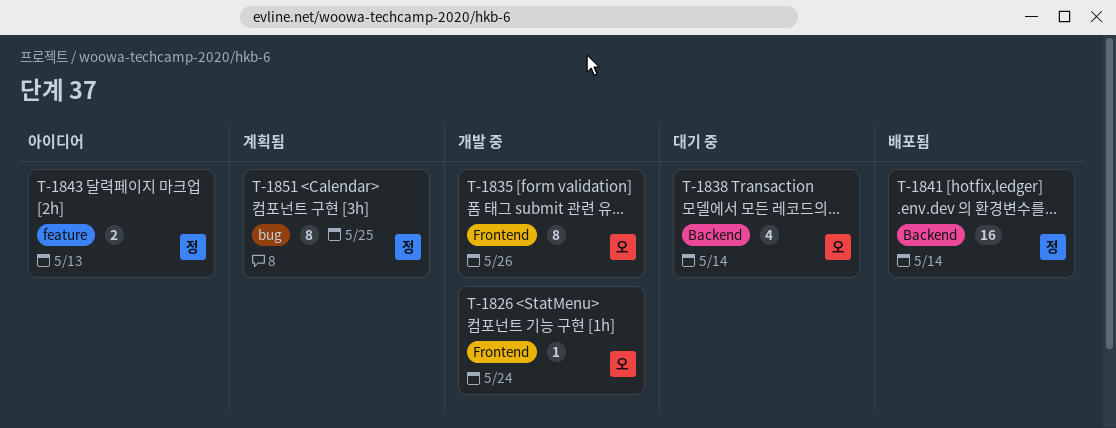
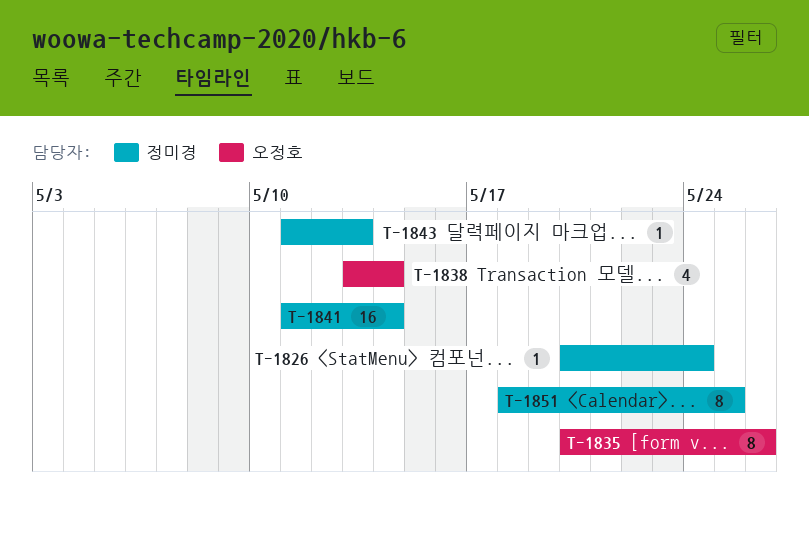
T-1826, owner: 오정호 -> 정미경
T-1843, estimate: 2 -> 1

